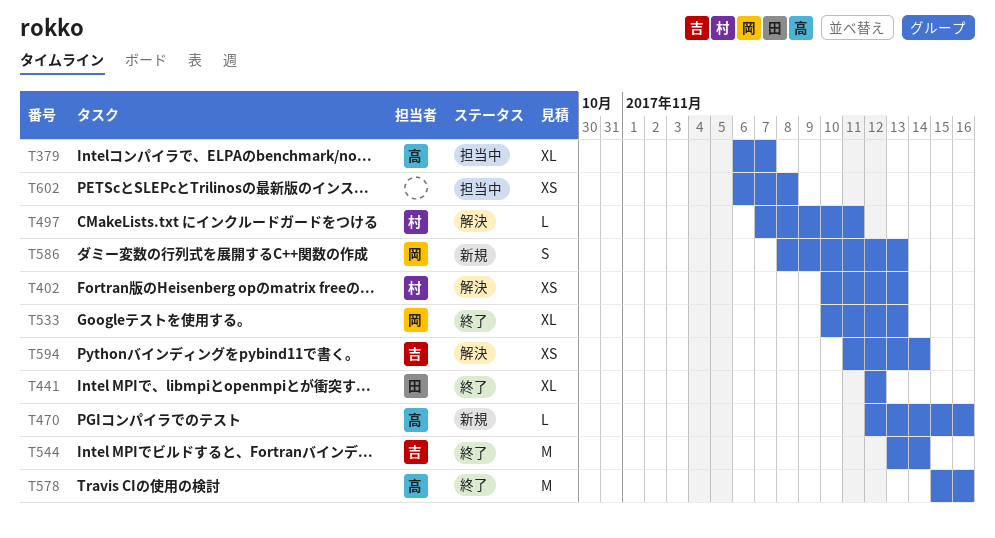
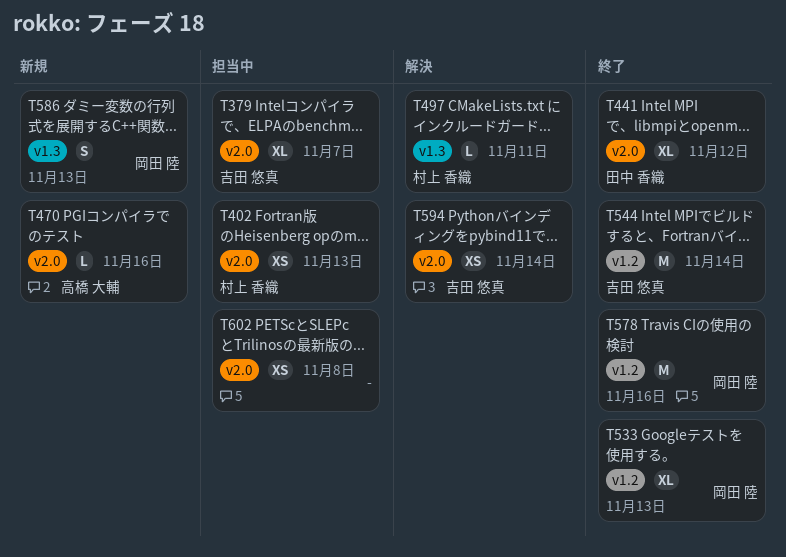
T379, owner: 高橋 大輔 -> 吉田 悠真
T402, status: 解決 -> 担当中
T578, owner: 高橋 大輔 -> 岡田 陸

